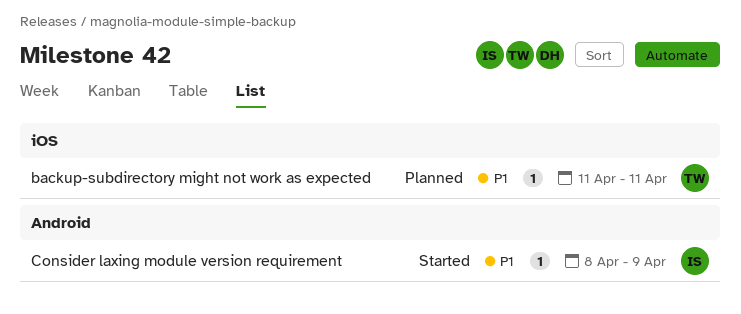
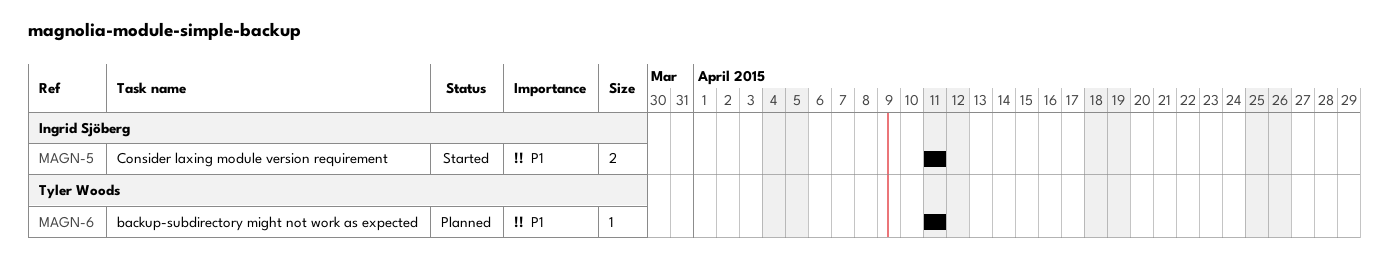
Consider laxing module version requirement, estimate: 1 -> 2
Consider laxing module version requirement, start: Apr 8 -> Apr 11
Consider laxing module version requirement, due: Apr 9 -> Apr 11

